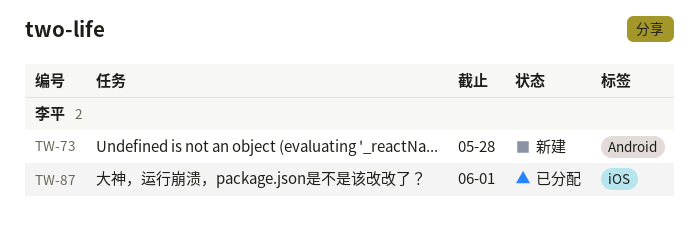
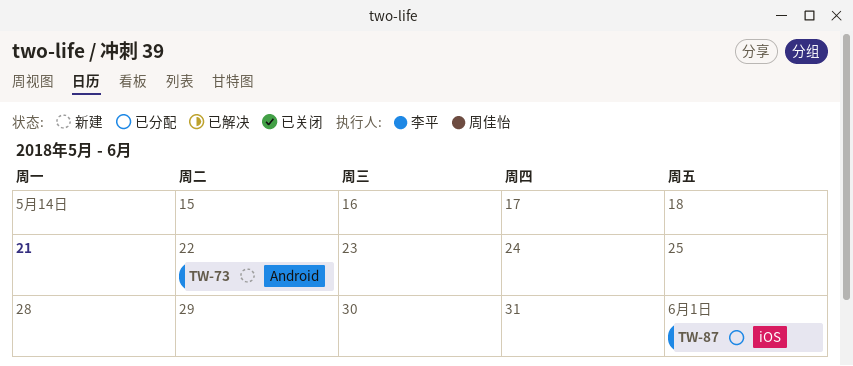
TW-73, due: May 28 -> May 22

